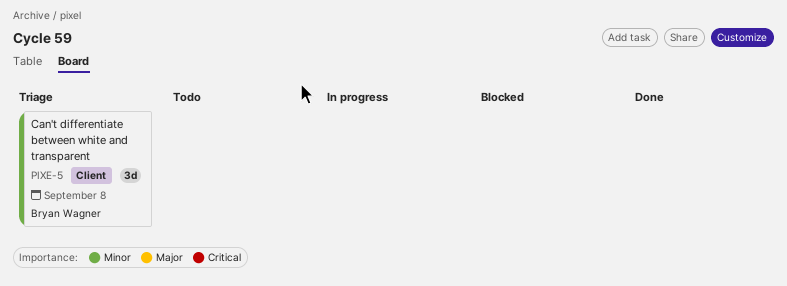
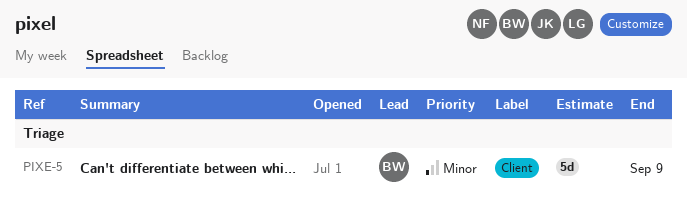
PIXE-5, estimate: 3d -> 5d
PIXE-5, due: Sep 8 -> Sep 9

